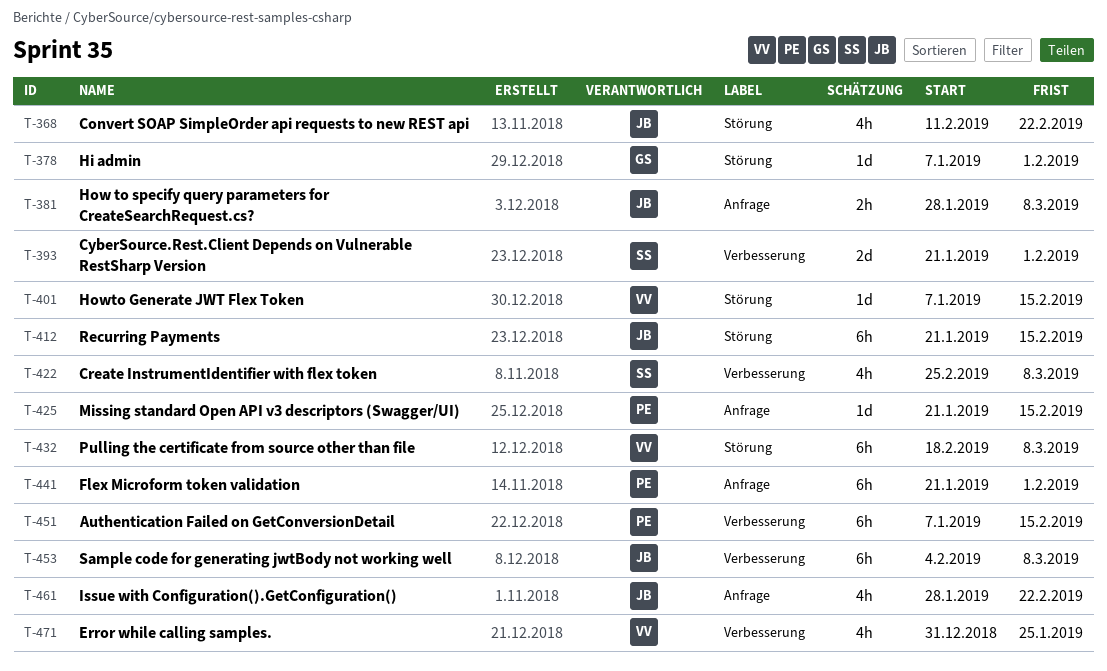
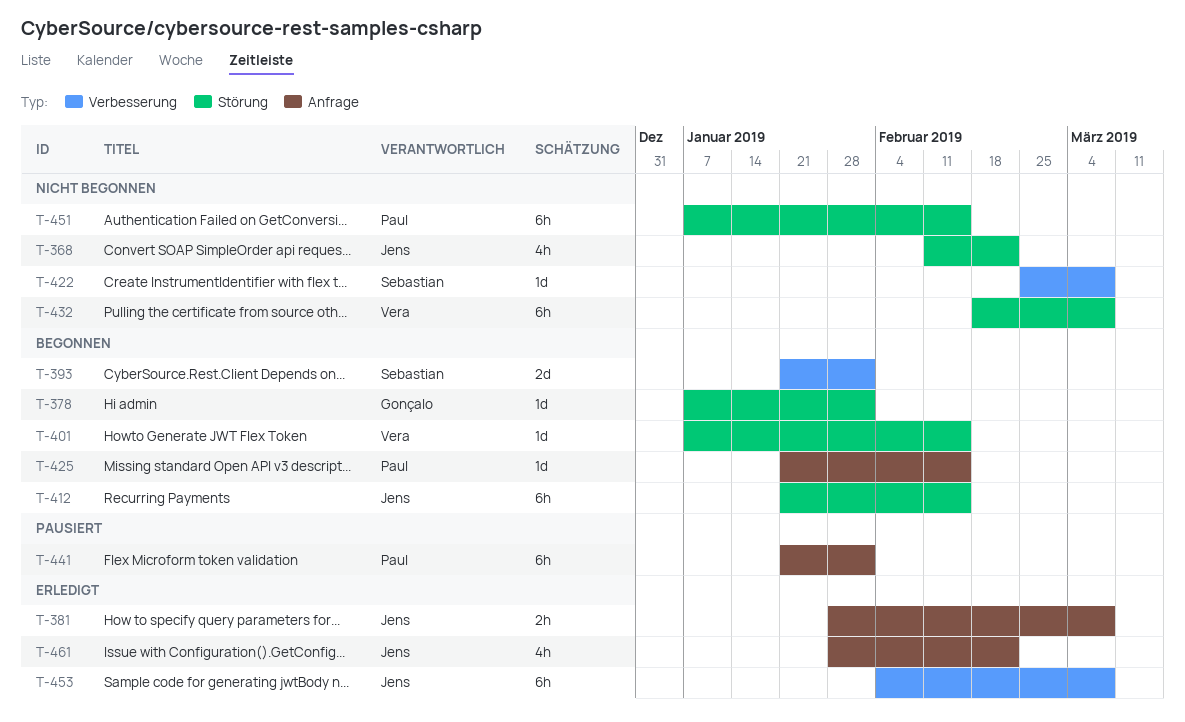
T-422, estimate: 4h -> 1d
T-451, label: Verbesserung -> Störung
T-471: present -> none

